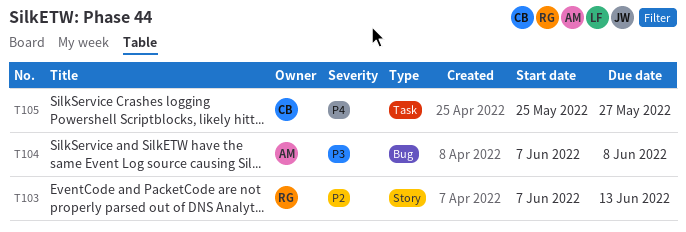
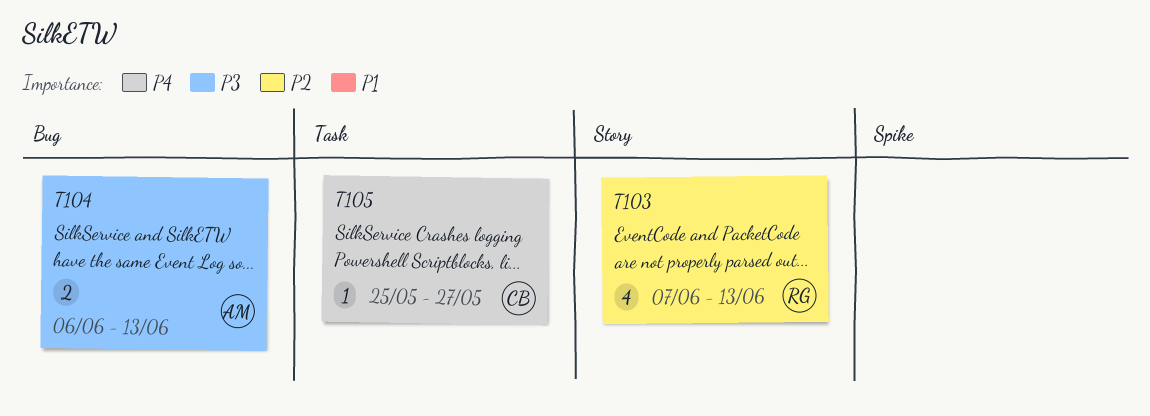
T104, start: Jun 7 -> Jun 6
T104, due: Jun 8 -> Jun 13

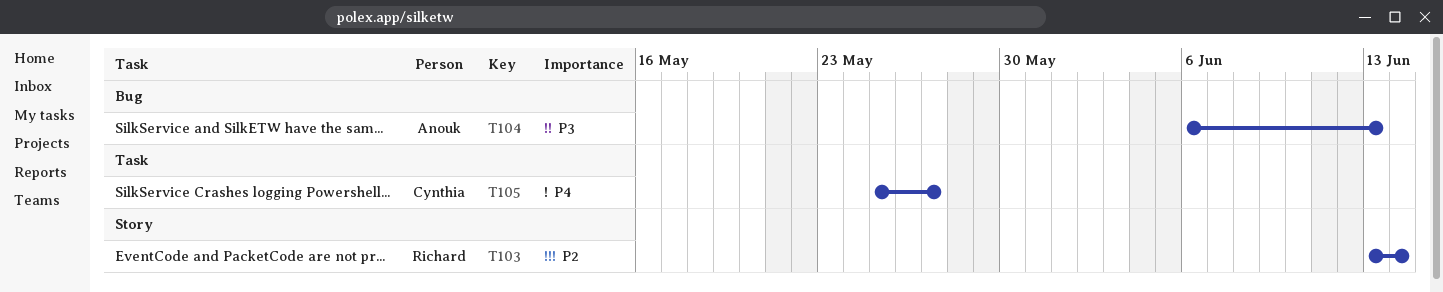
T103, start: Jun 7 -> Jun 13
T103, due: Jun 13 -> Jun 14

